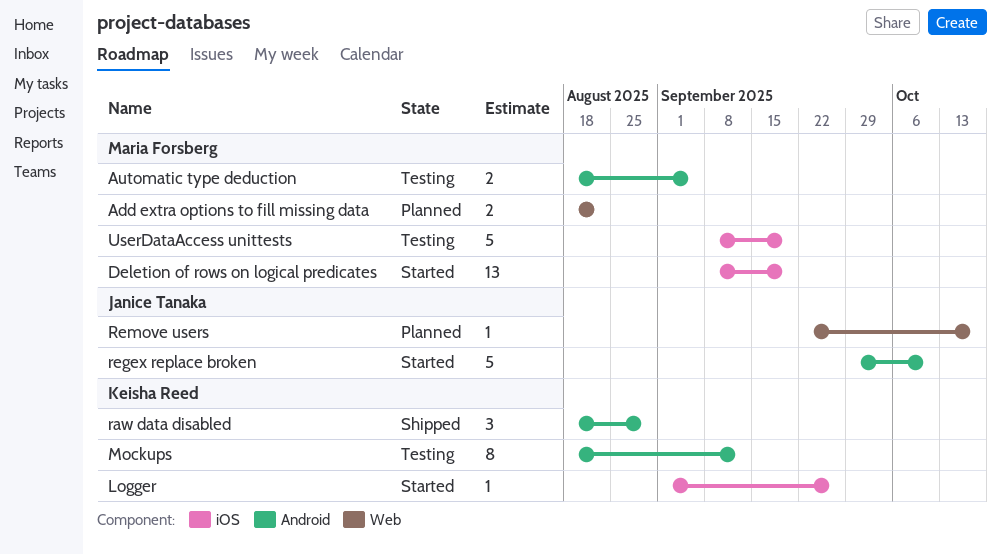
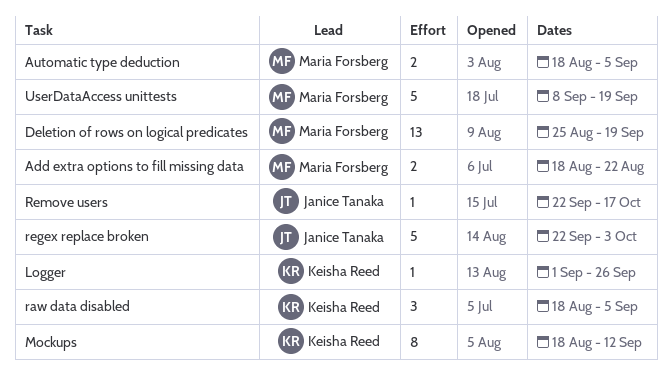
Deletion of rows on logical predicates, start: Sep 8 -> Aug 25
raw data disabled, due: Aug 29 -> Sep 5
regex replace broken, start: Sep 29 -> Sep 22
regex replace broken, due: Oct 10 -> Oct 3

